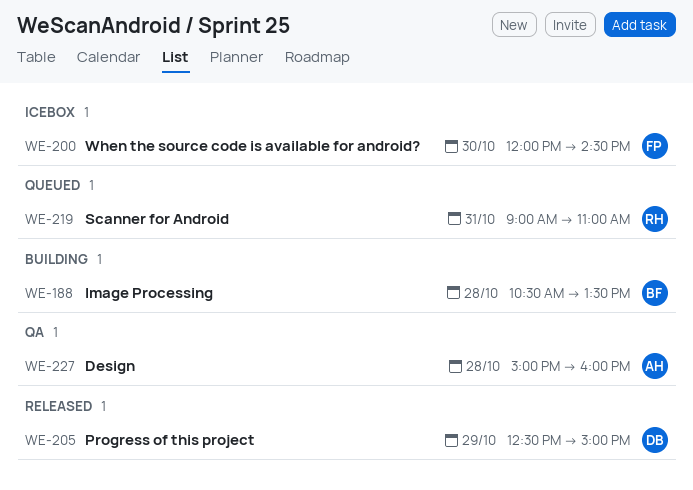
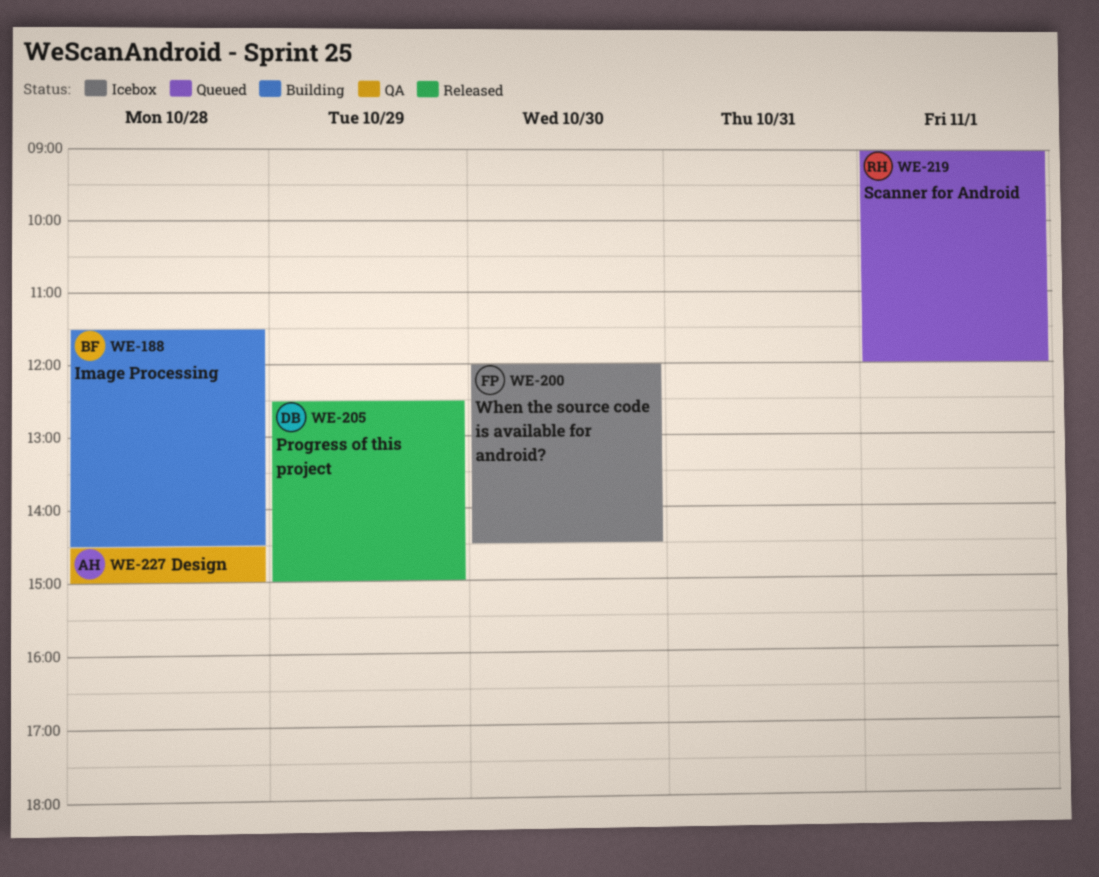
WE-188, begins: 10:30 -> 11:30
WE-188, ends: 13:30 -> 14:30
WE-219, day: Oct 31 -> Nov 1
WE-219, ends: 11:00 -> 12:00
WE-227, begins: 15:00 -> 14:30
WE-227, ends: 16:00 -> 15:00

